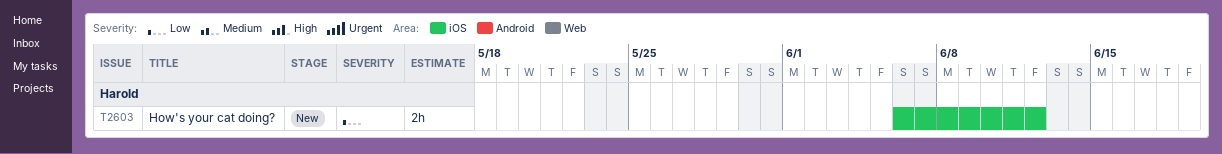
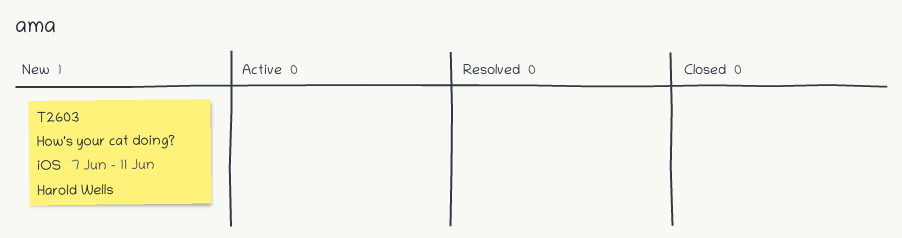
T2603, start: Jun 6 -> Jun 7
T2603, due: Jun 12 -> Jun 11

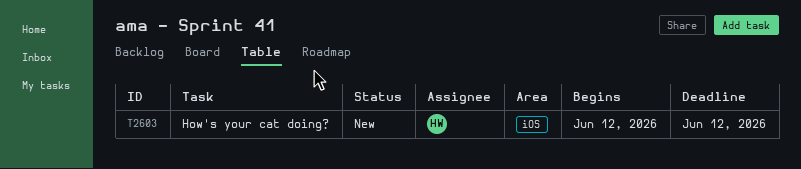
T2603, start: Jun 7 -> Jun 12
T2603, due: Jun 11 -> Jun 12

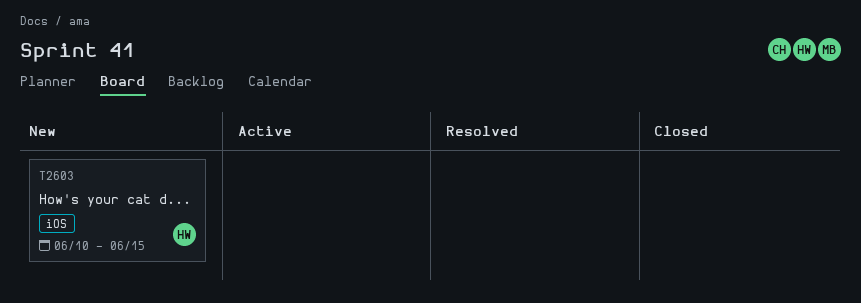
T2603, start: Jun 12 -> Jun 10
T2603, due: Jun 12 -> Jun 15

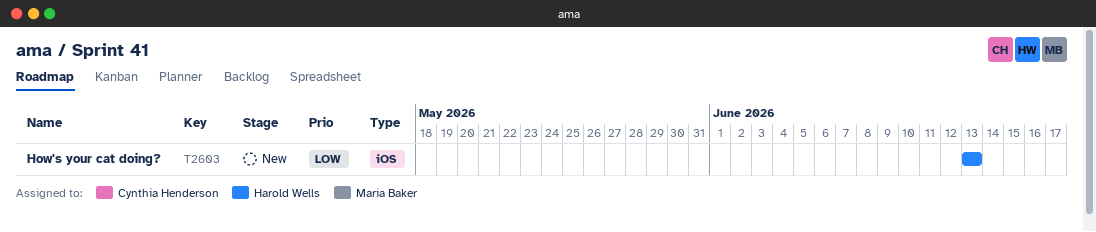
T2603, start: Jun 10 -> Jun 13
T2603, due: Jun 15 -> Jun 13

